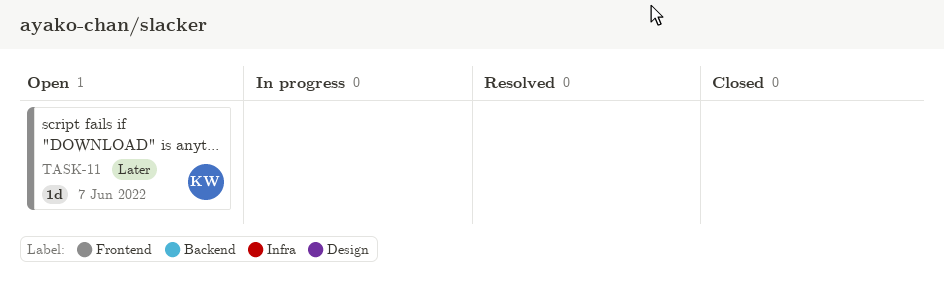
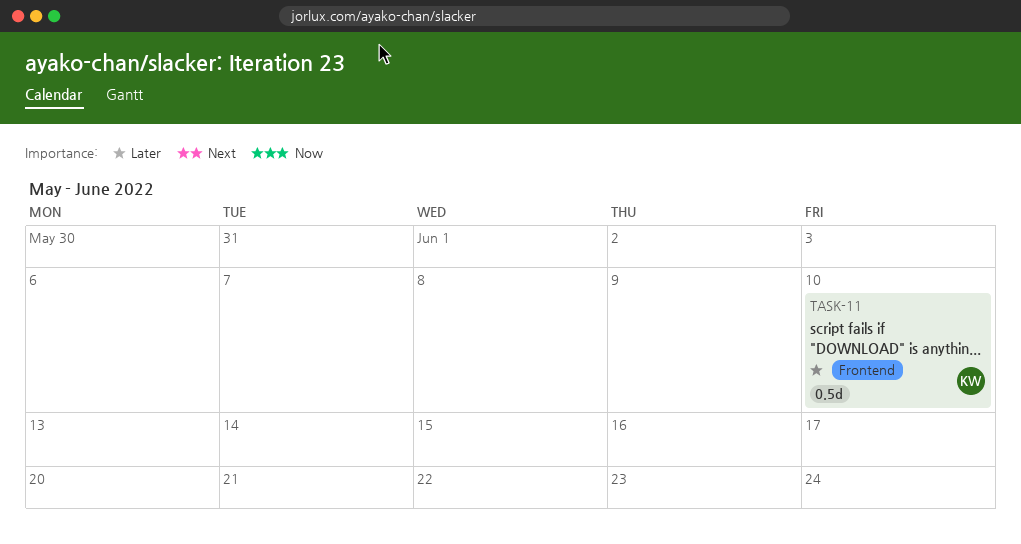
TASK-11, estimate: 1d -> 0.5d
TASK-11, due: Jun 7 -> Jun 10

